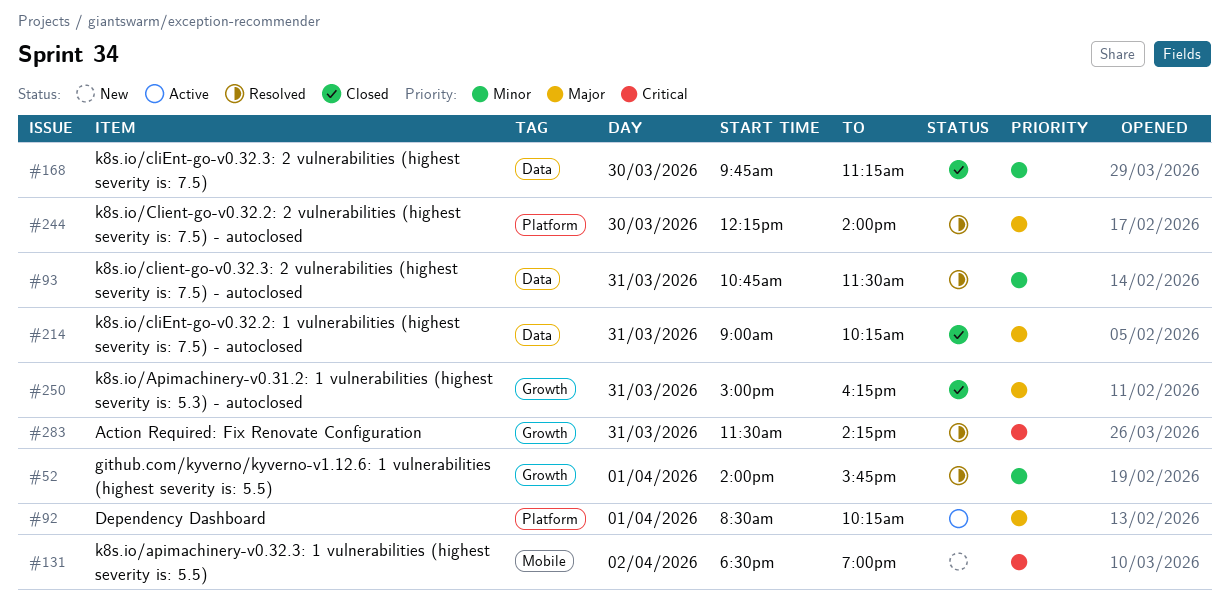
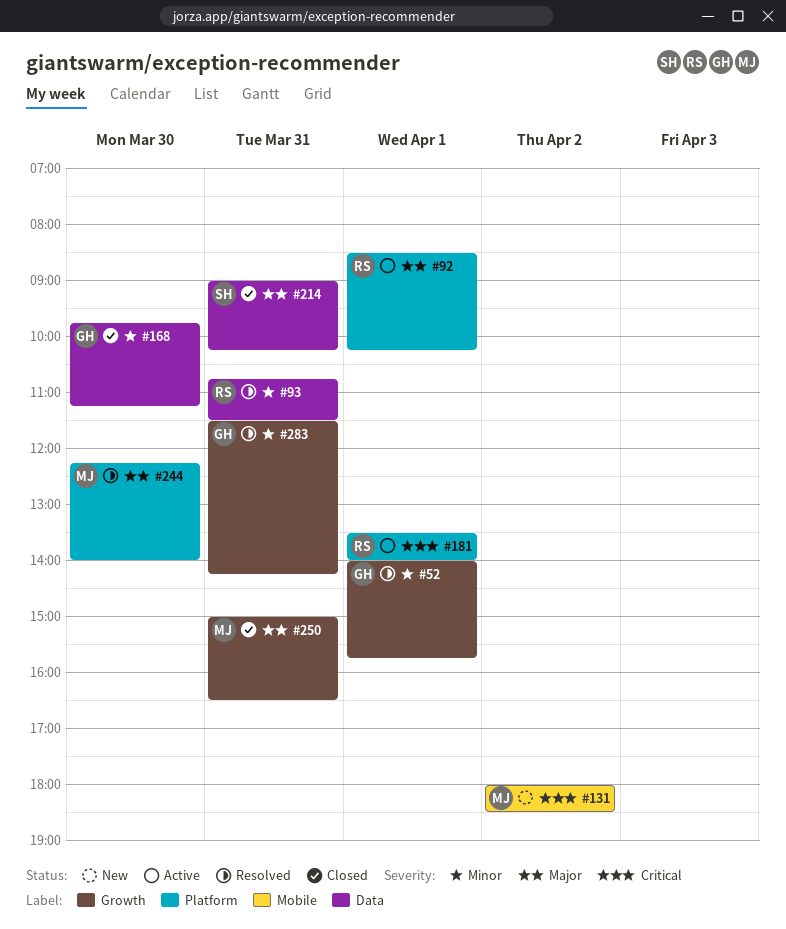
#131, begins: 18:30 -> 18:00
#131, ends: 19:00 -> 18:30
#181: none -> present
#250, ends: 16:15 -> 16:30
#283, priority: Critical -> Minor

